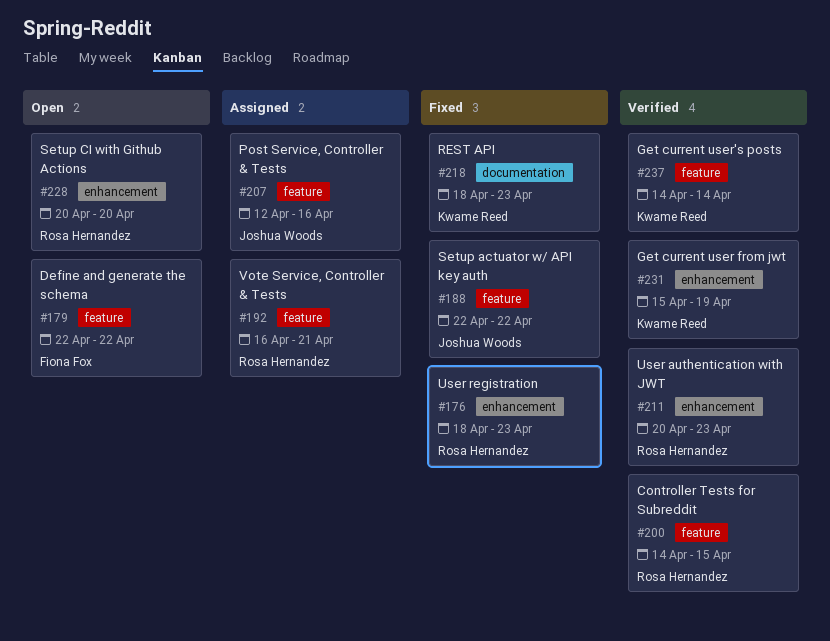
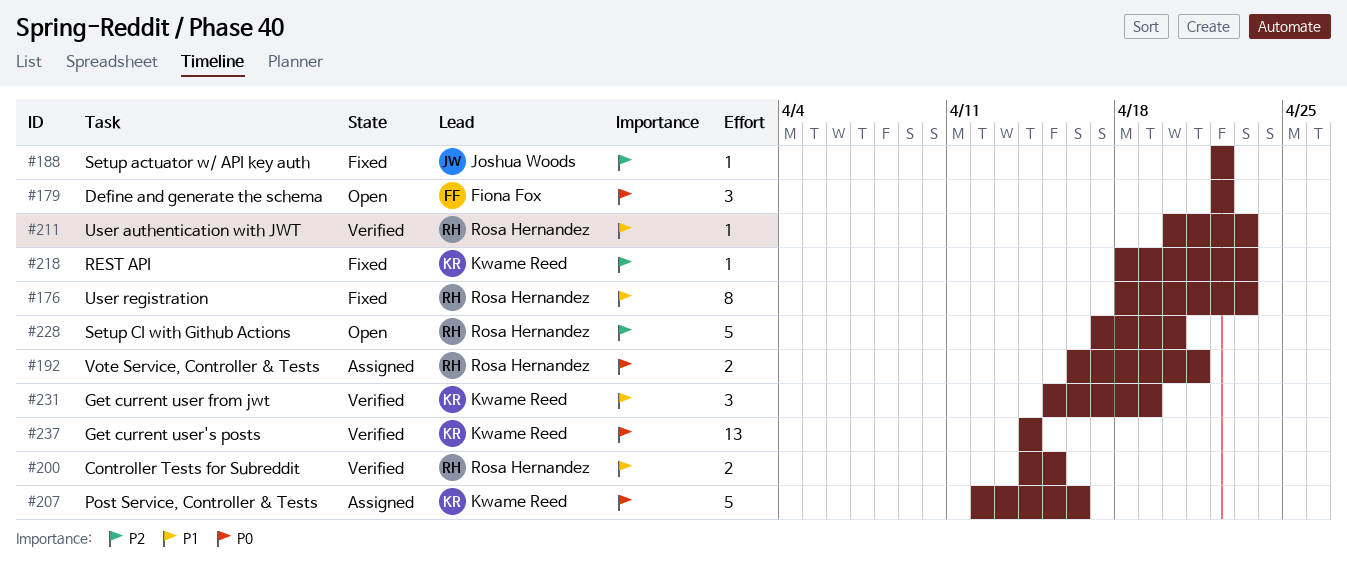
#207, owner: Joshua Woods -> Kwame Reed
#228, start: Apr 20 -> Apr 17

